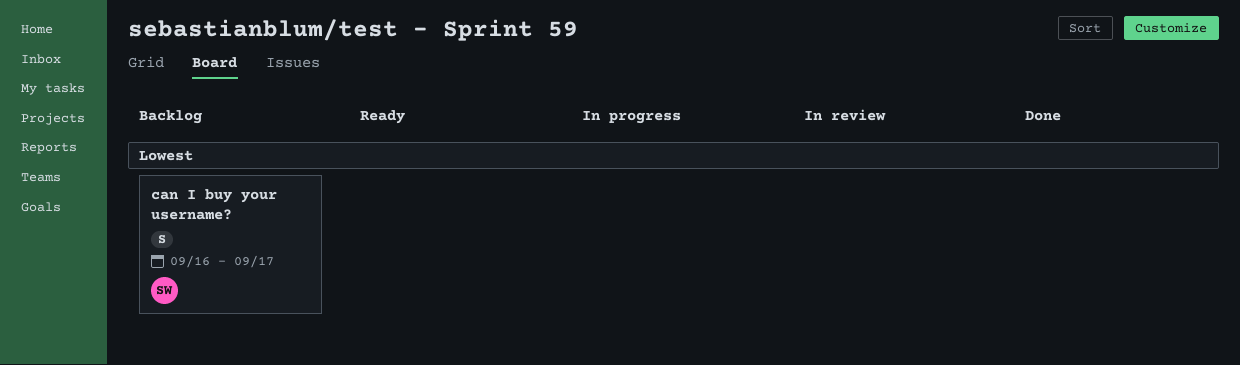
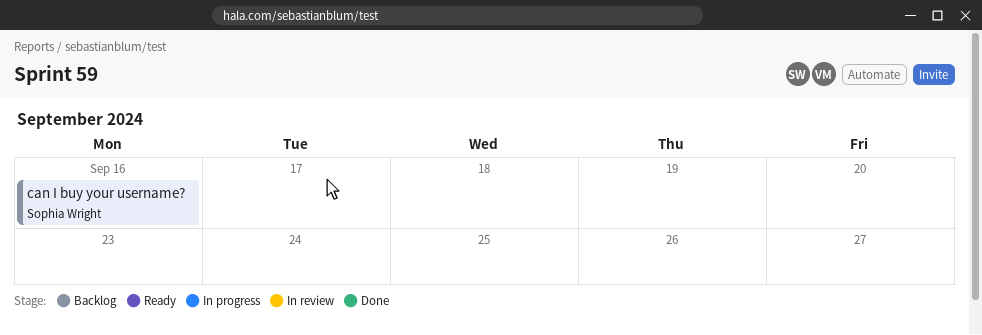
can I buy your username?, due: Sep 17 -> Sep 16

